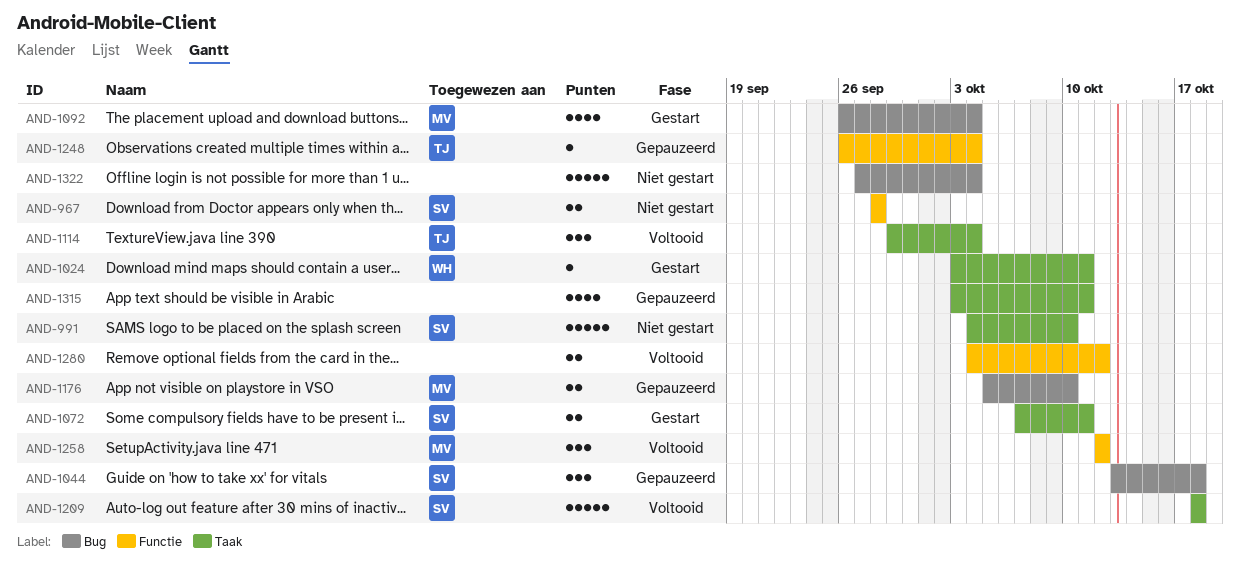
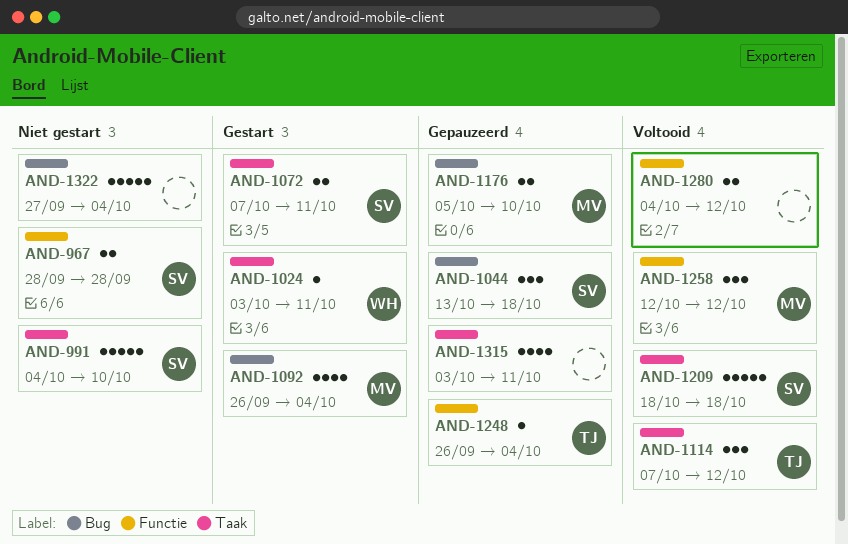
AND-1114, start: Sep 29 -> Oct 7
AND-1114, due: Oct 4 -> Oct 12

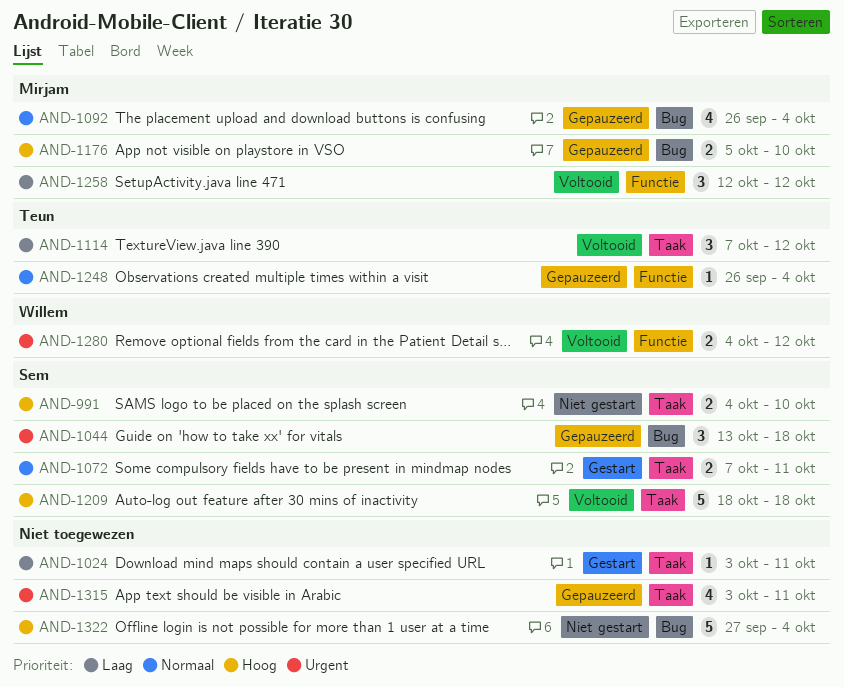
AND-967: present -> none
AND-991, estimate: 5 -> 2
AND-1024, owner: Willem -> none
AND-1092, status: Gestart -> Gepauzeerd
AND-1280, owner: none -> Willem

